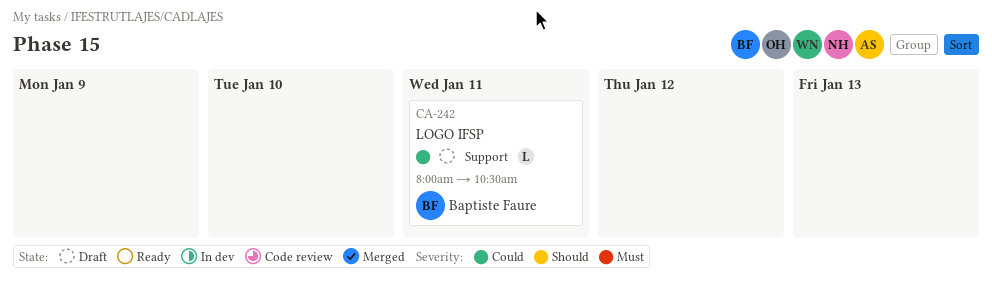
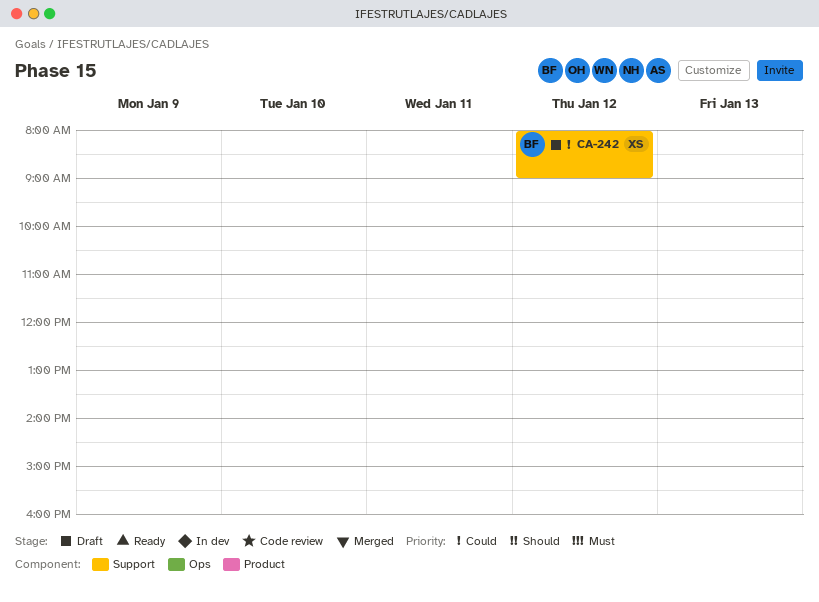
CA-242, estimate: L -> XS
CA-242, day: Jan 11 -> Jan 12
CA-242, ends: 10:30 -> 09:00

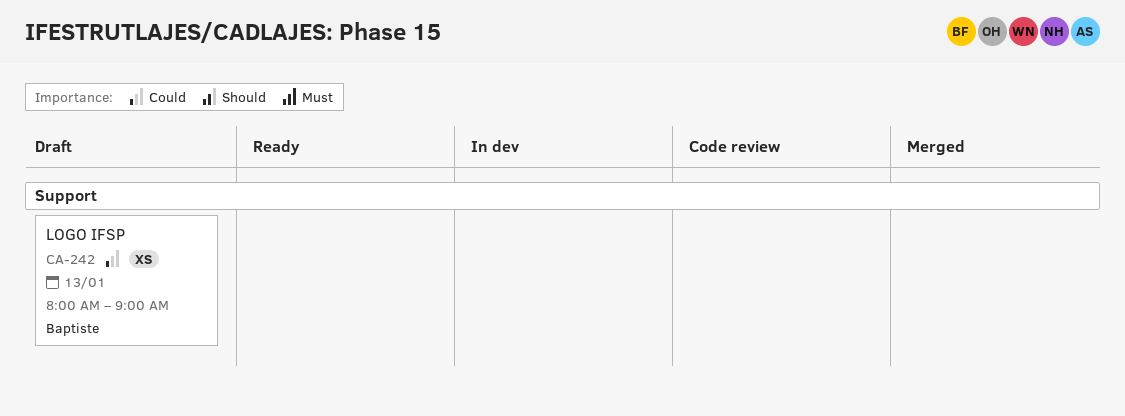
CA-242, day: Jan 12 -> Jan 13

